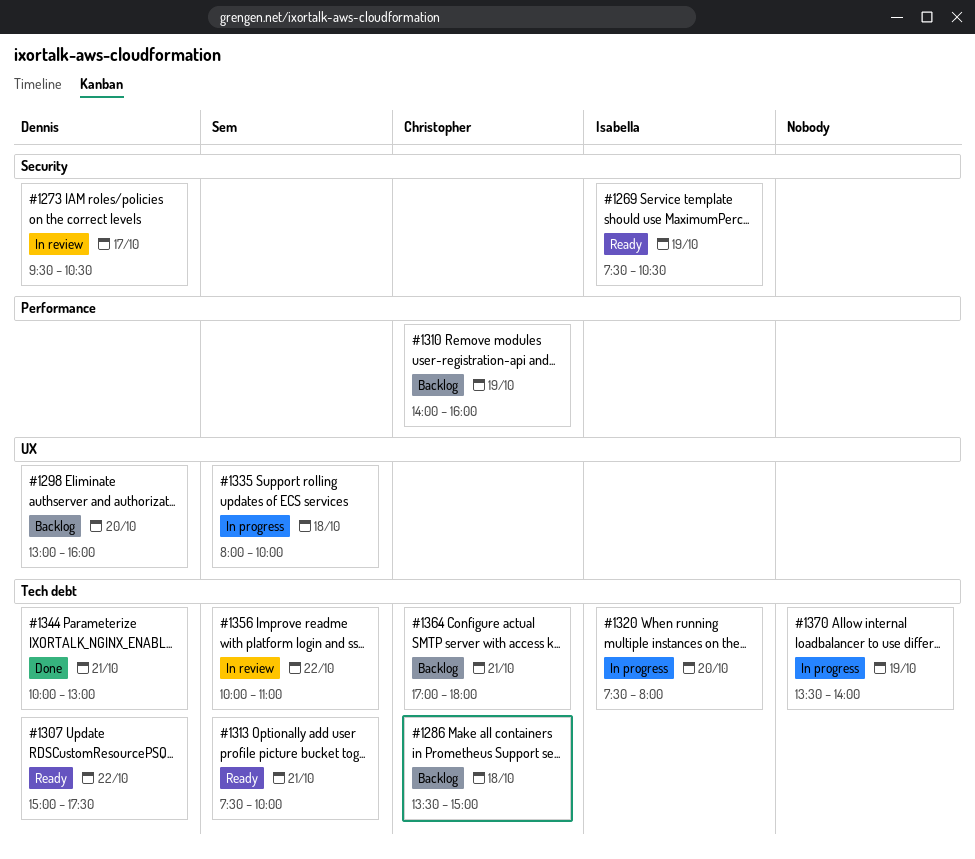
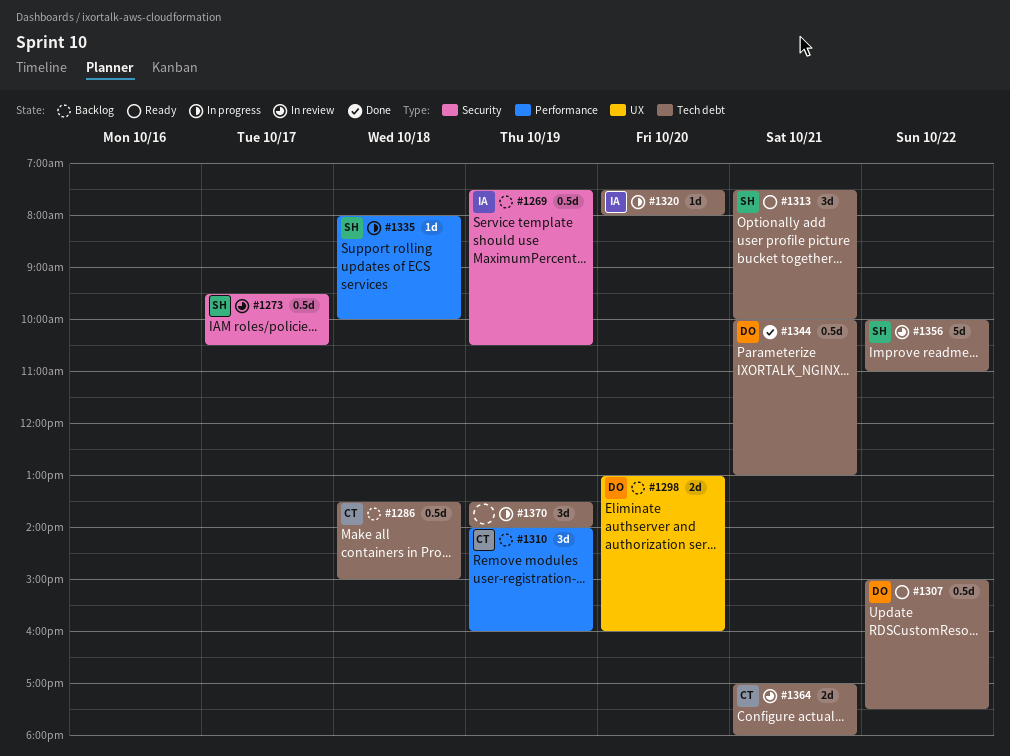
#1269, status: Ready -> Backlog
#1273, owner: Dennis -> Sem
#1335, label: UX -> Performance
#1364, status: Backlog -> In review

